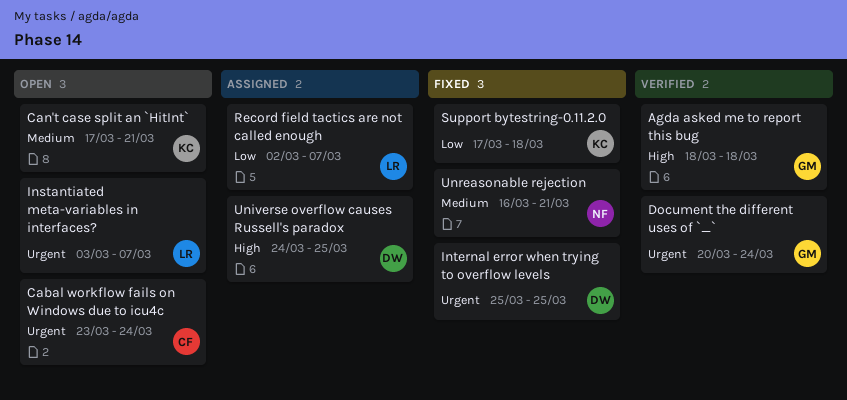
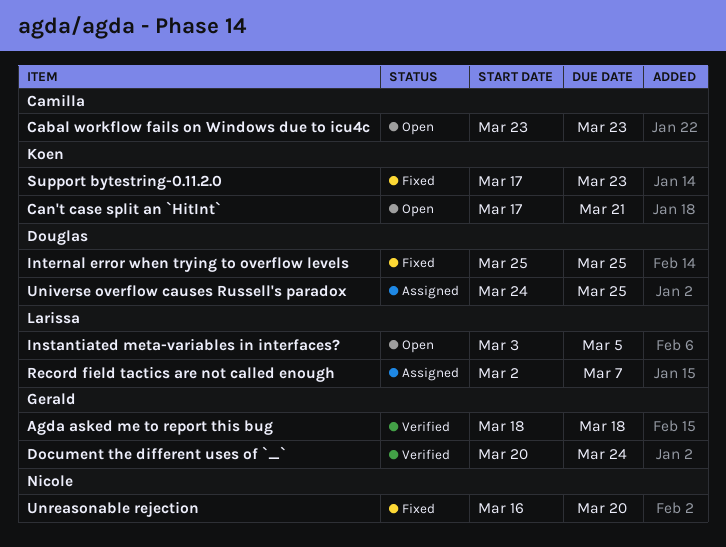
Cabal workflow fails on Windows due to icu4c, due: Mar 24 -> Mar 23
Instantiated meta-variables in interfaces?, due: Mar 7 -> Mar 5
Support bytestring-0.11.2.0, due: Mar 18 -> Mar 23
Unreasonable rejection, due: Mar 21 -> Mar 20

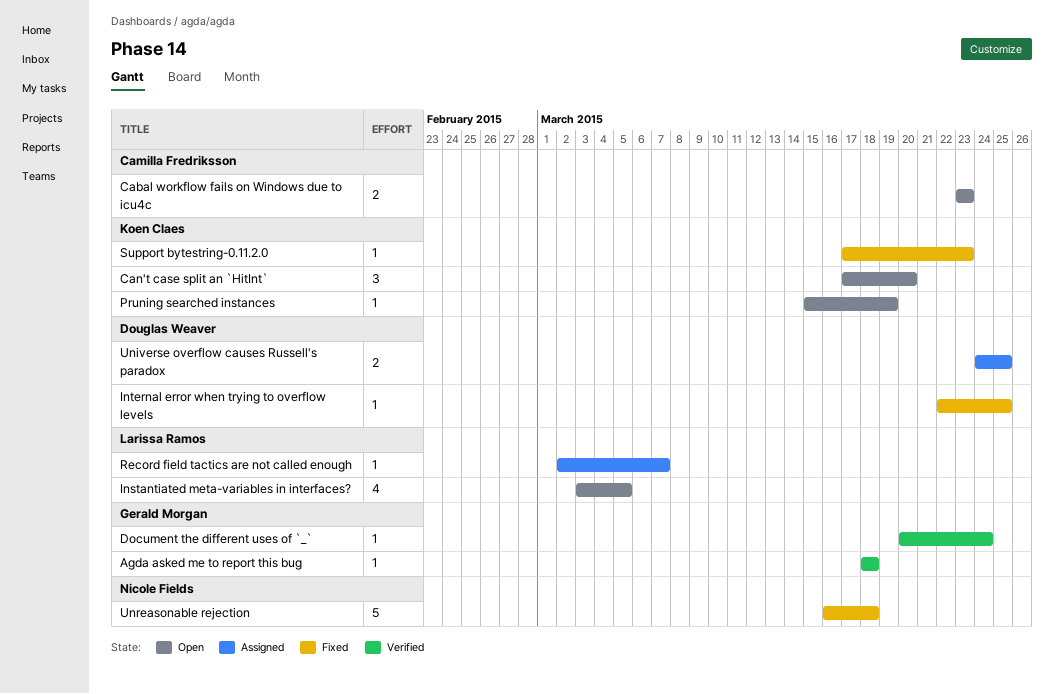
Can't case split an `HitInt`, due: Mar 21 -> Mar 20
Internal error when trying to overflow levels, start: Mar 25 -> Mar 22
Pruning searched instances: none -> present
Unreasonable rejection, due: Mar 20 -> Mar 18

